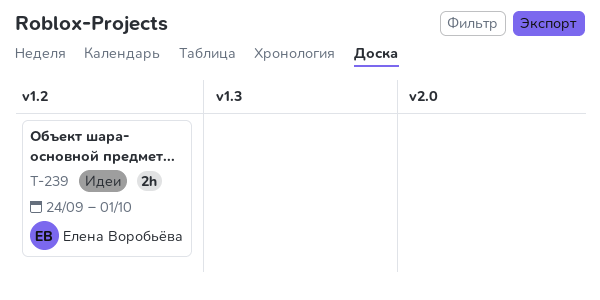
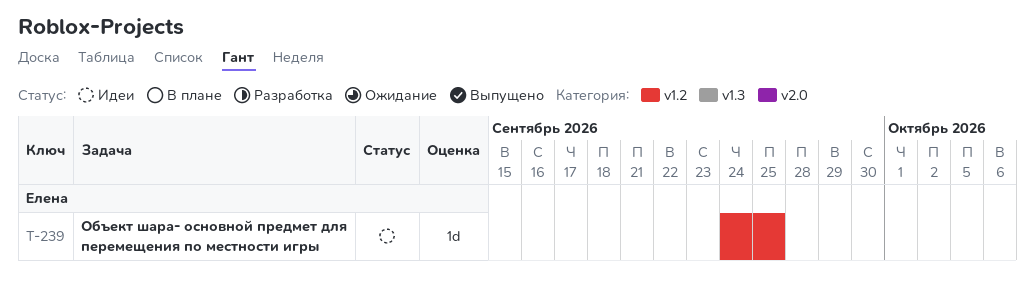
T-239, estimate: 2h -> 1d
T-239, due: Oct 1 -> Sep 25

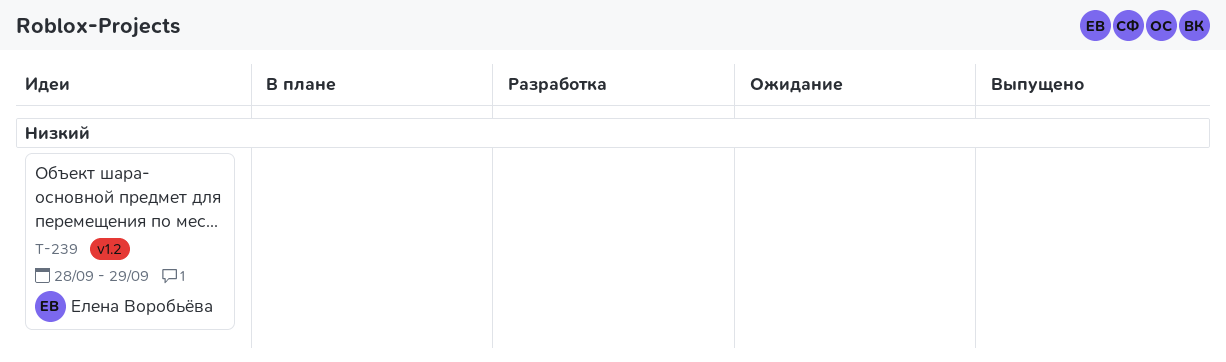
T-239, start: Sep 24 -> Sep 28
T-239, due: Sep 25 -> Sep 29

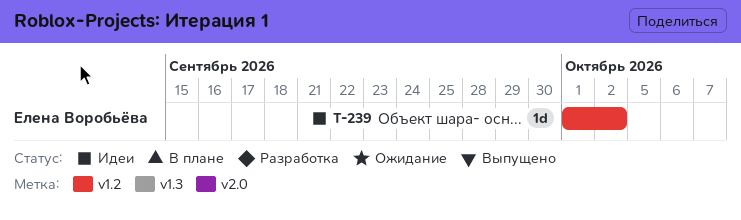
T-239, start: Sep 28 -> Oct 1
T-239, due: Sep 29 -> Oct 2

